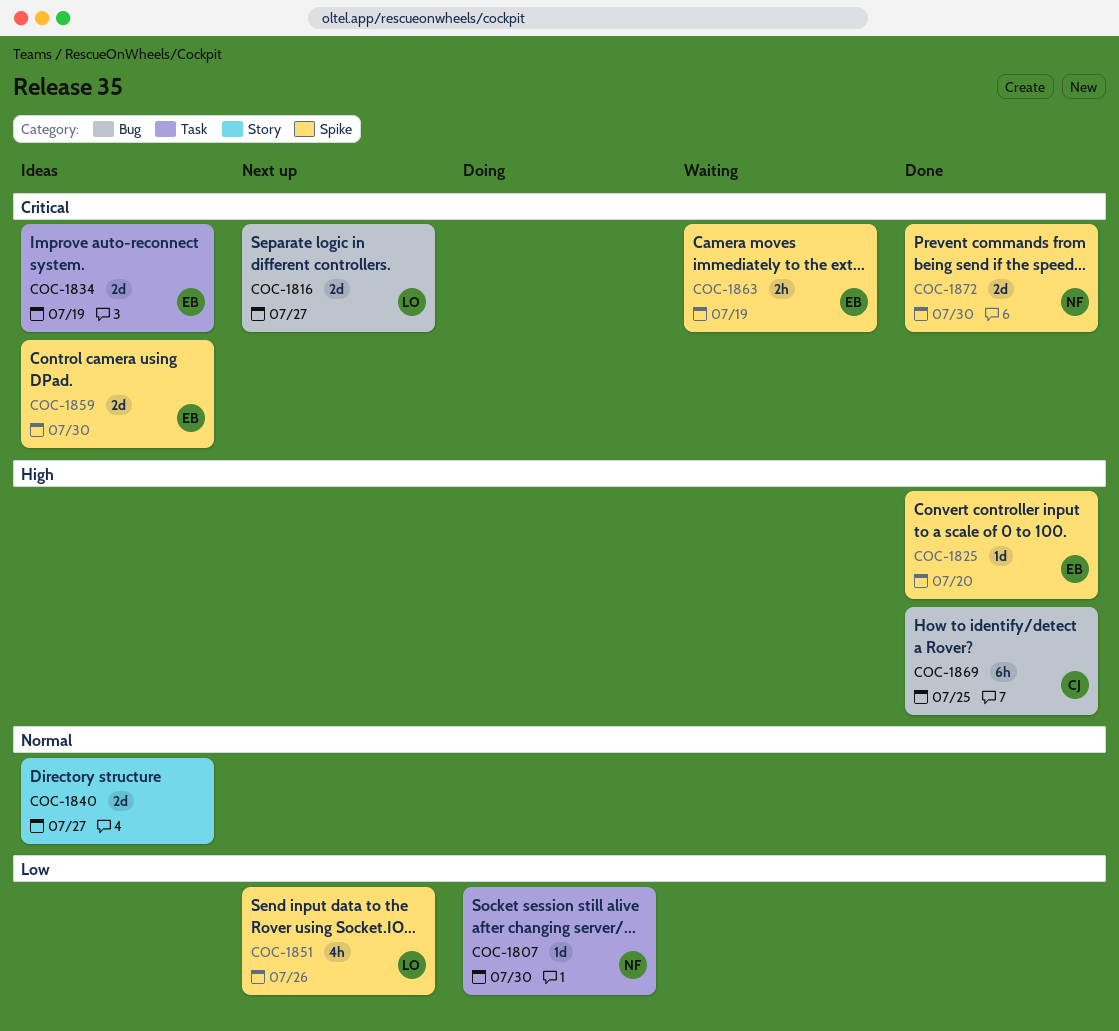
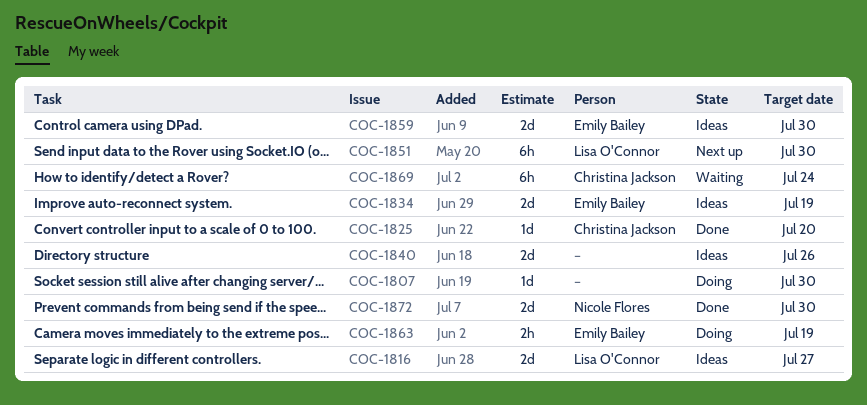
COC-1807, owner: Nicole Flores -> none
COC-1816, status: Next up -> Ideas
COC-1825, owner: Emily Bailey -> Christina Jackson
COC-1840, due: Jul 27 -> Jul 26
COC-1851, estimate: 4h -> 6h
COC-1851, due: Jul 26 -> Jul 30
COC-1863, status: Waiting -> Doing
COC-1869, status: Done -> Waiting
COC-1869, due: Jul 25 -> Jul 24

